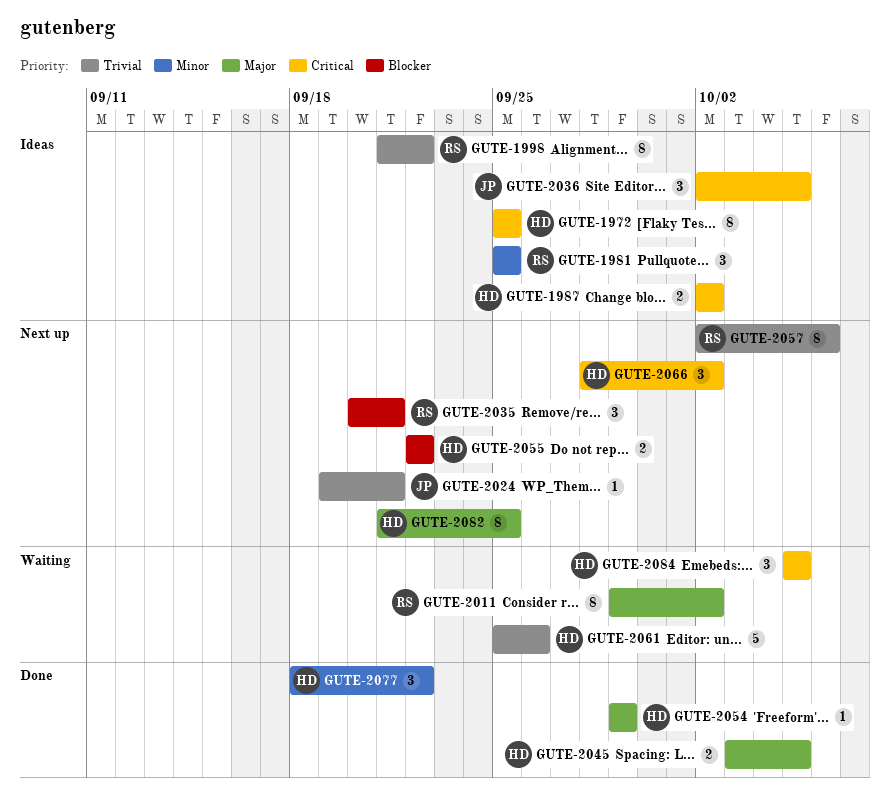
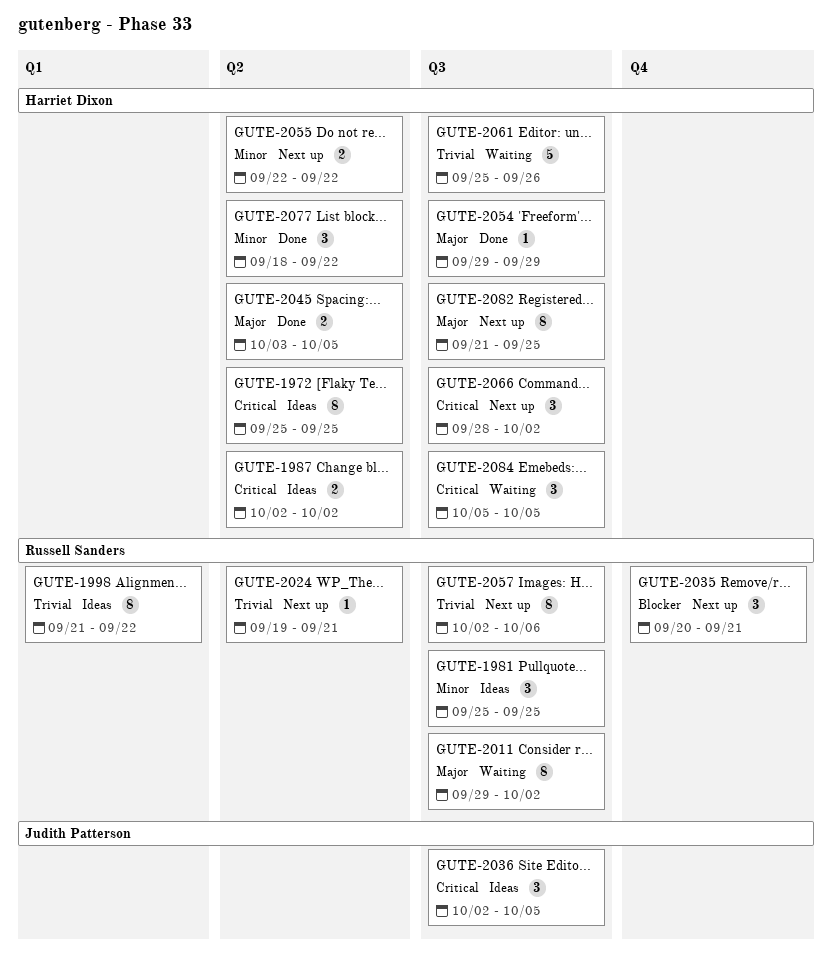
GUTE-2024, owner: Judith Patterson -> Russell Sanders
GUTE-2055, priority: Blocker -> Minor

